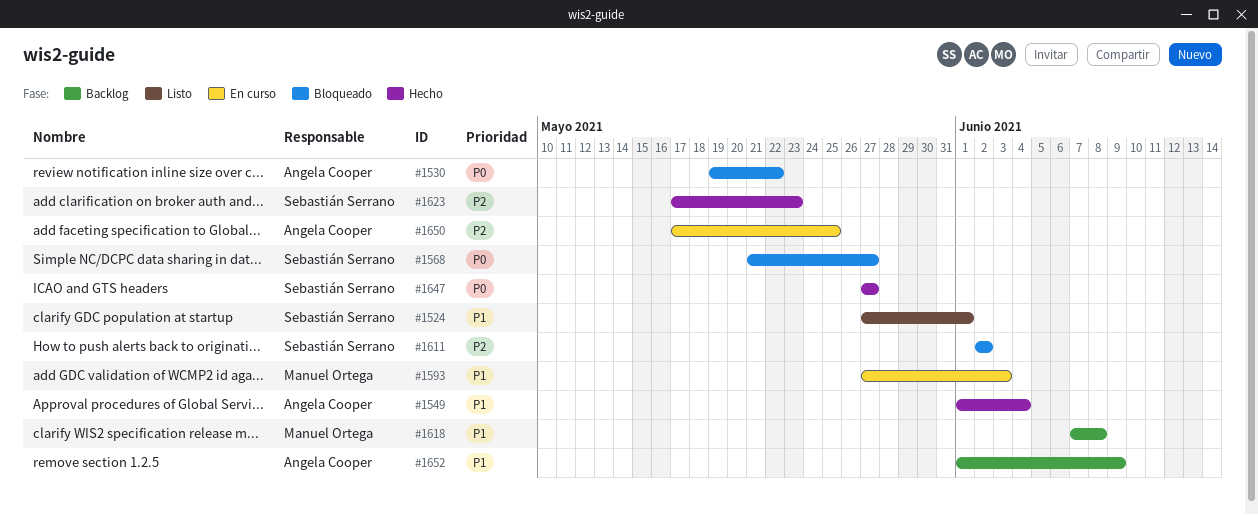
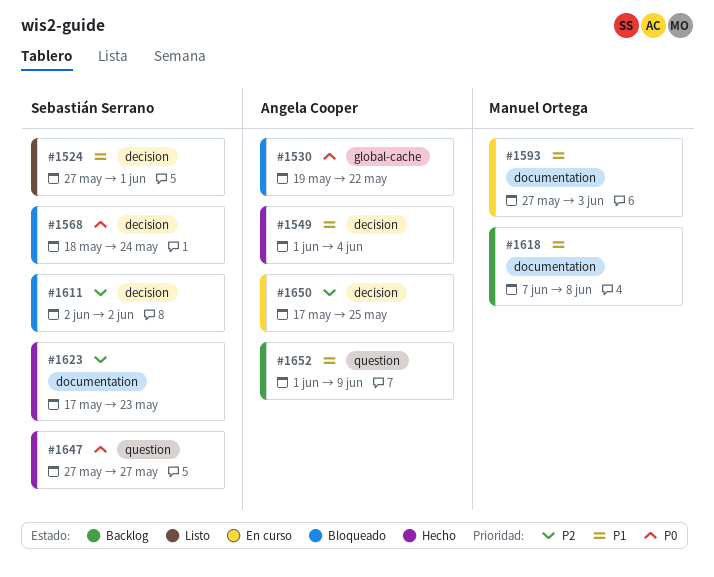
#1568, start: May 21 -> May 18
#1568, due: May 27 -> May 24

